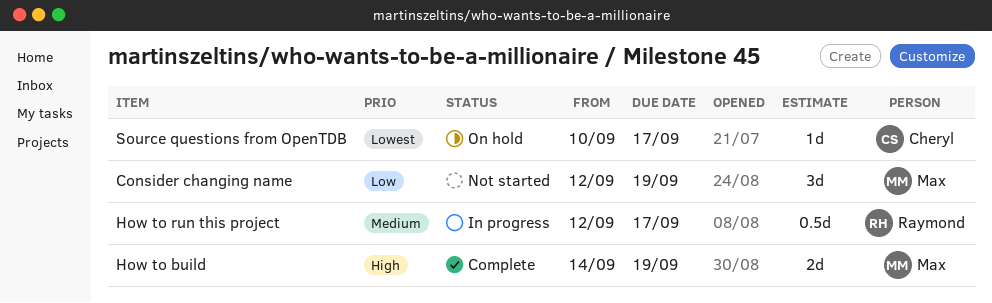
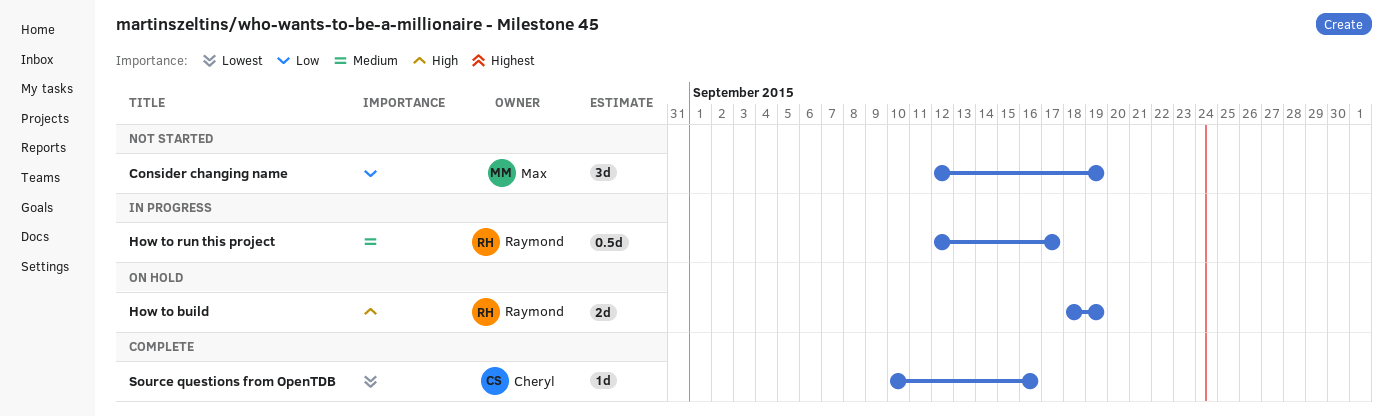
How to build, status: Complete -> On hold
How to build, owner: Max -> Raymond
How to build, start: Sep 14 -> Sep 18
Source questions from OpenTDB, status: On hold -> Complete
Source questions from OpenTDB, due: Sep 17 -> Sep 16

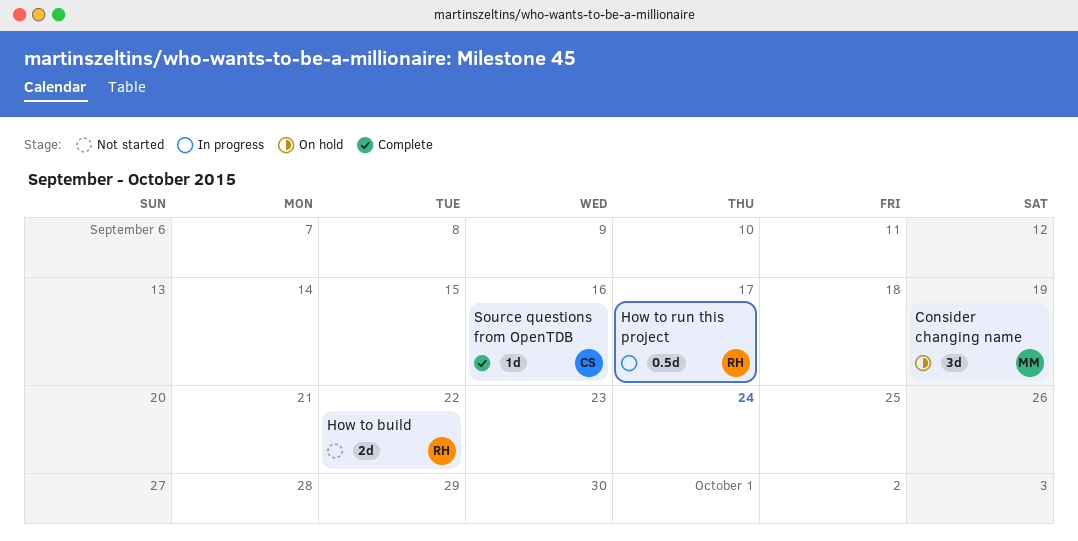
Consider changing name, status: Not started -> On hold
How to build, status: On hold -> Not started
How to build, due: Sep 19 -> Sep 22

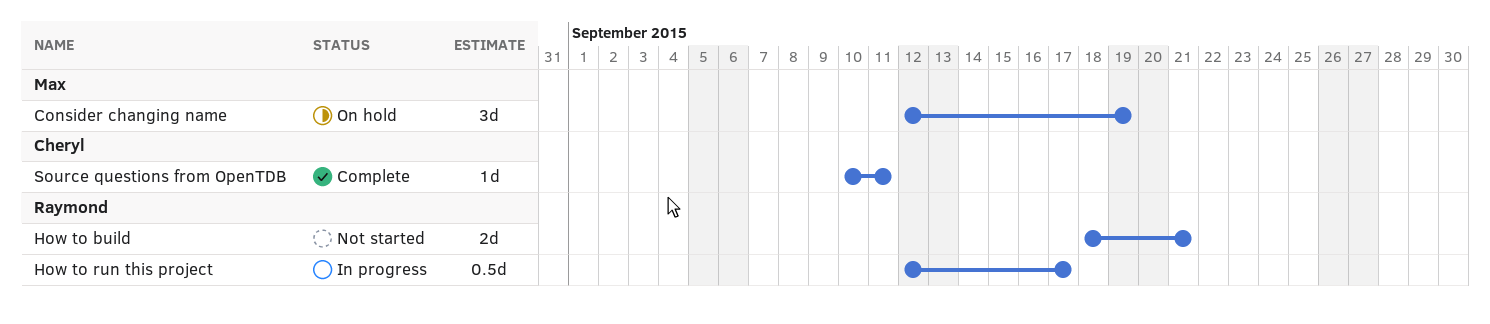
How to build, due: Sep 22 -> Sep 21
Source questions from OpenTDB, due: Sep 16 -> Sep 11

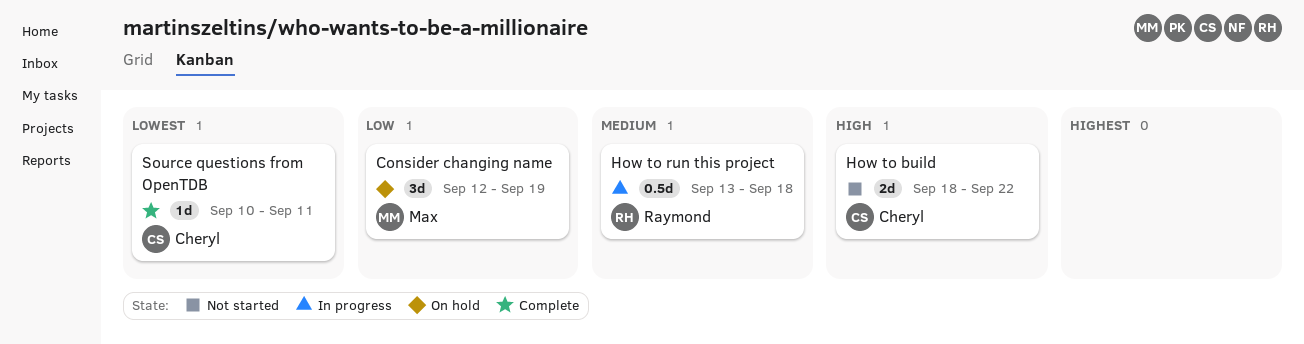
How to build, owner: Raymond -> Cheryl
How to build, due: Sep 21 -> Sep 22
How to run this project, start: Sep 12 -> Sep 13
How to run this project, due: Sep 17 -> Sep 18

